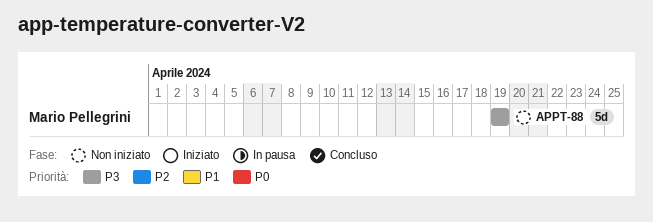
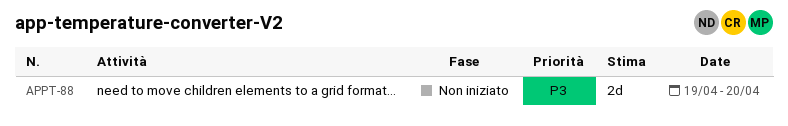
APPT-88, estimate: 5d -> 2d
APPT-88, due: Apr 19 -> Apr 20

